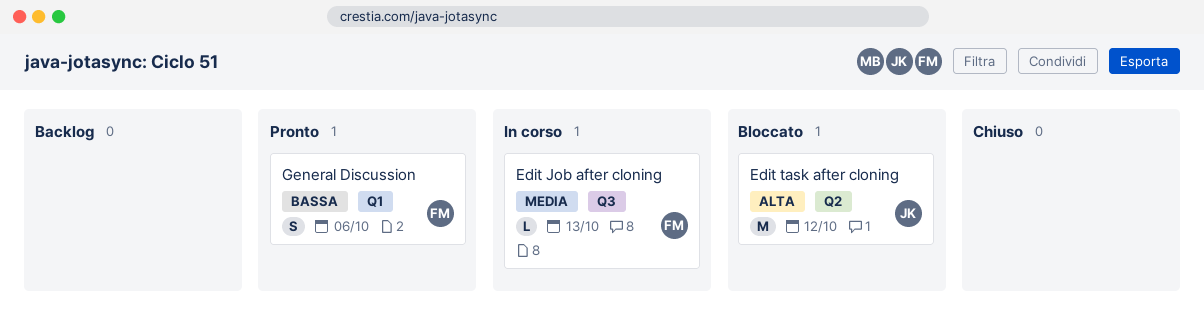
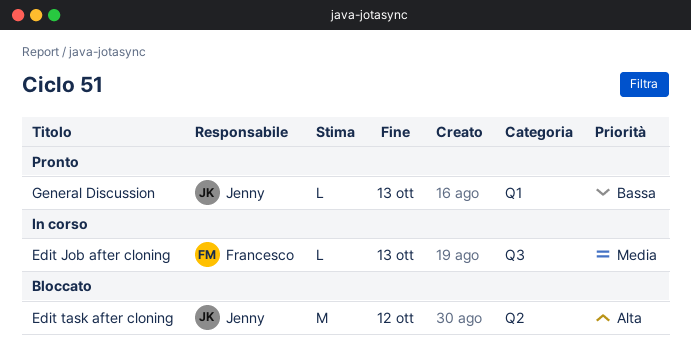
General Discussion, owner: Francesco -> Jenny
General Discussion, estimate: S -> L
General Discussion, due: Oct 6 -> Oct 13

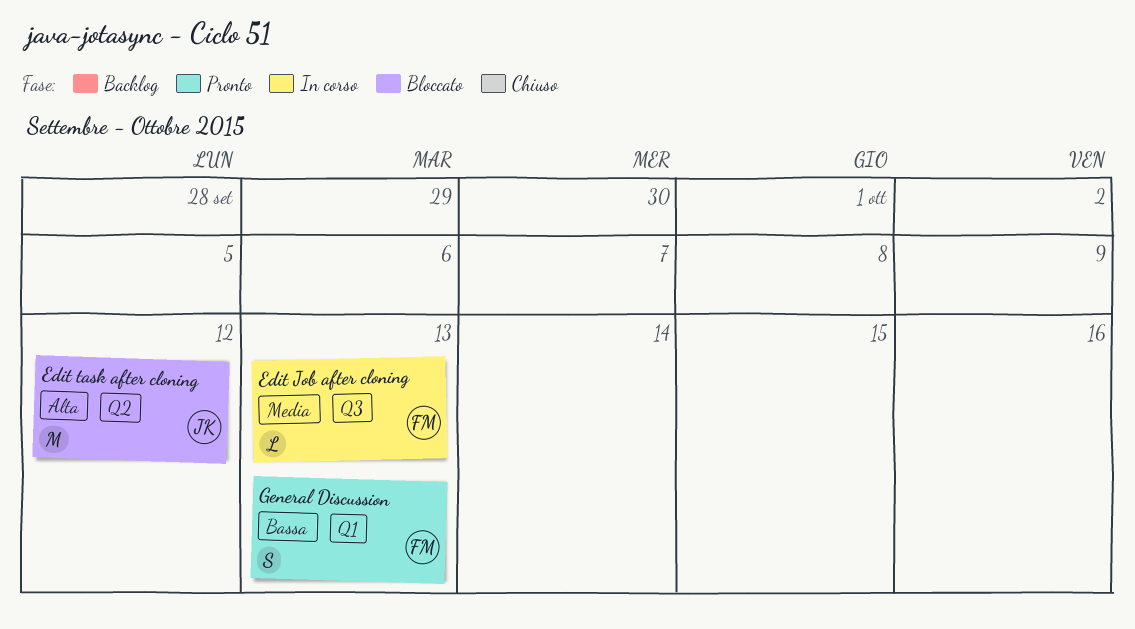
General Discussion, owner: Jenny -> Francesco
General Discussion, estimate: L -> S

